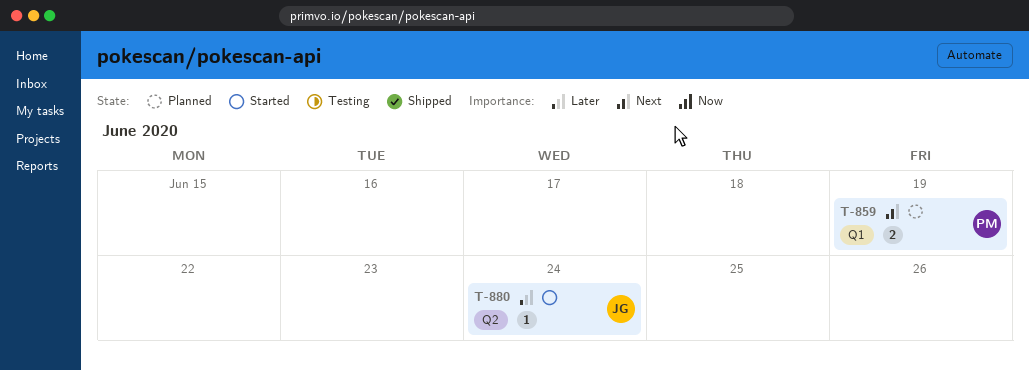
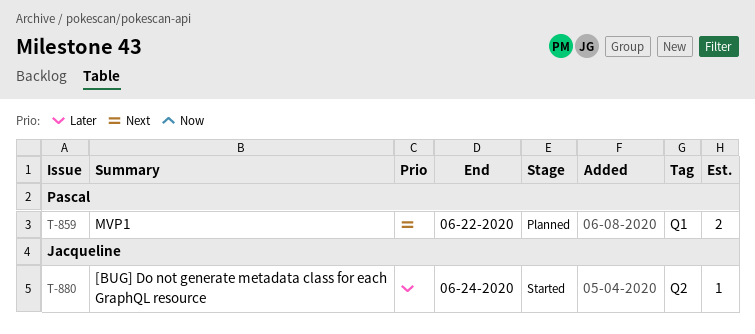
T-859, due: Jun 19 -> Jun 22

